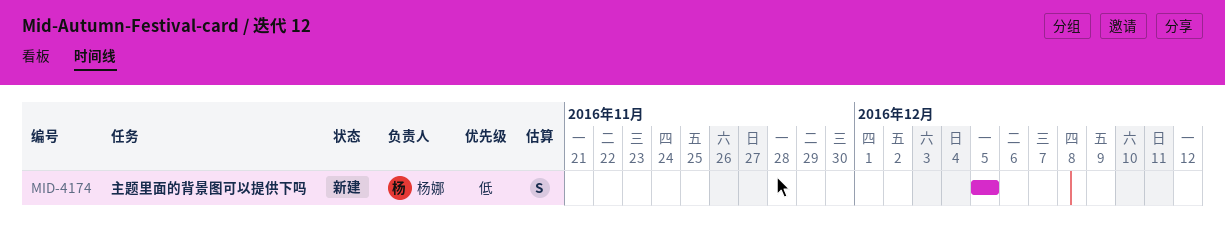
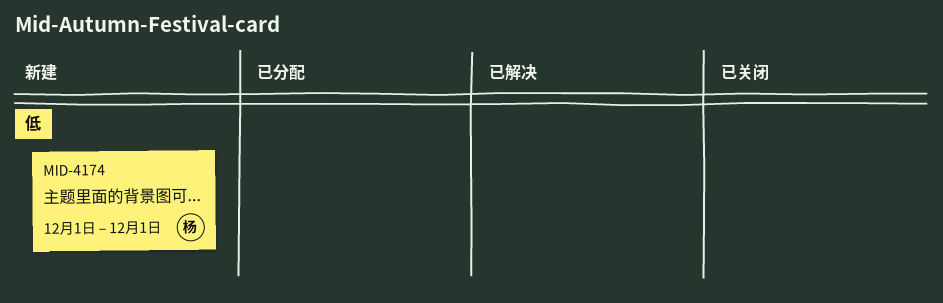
MID-4174, start: Dec 5 -> Dec 1
MID-4174, due: Dec 5 -> Dec 1

